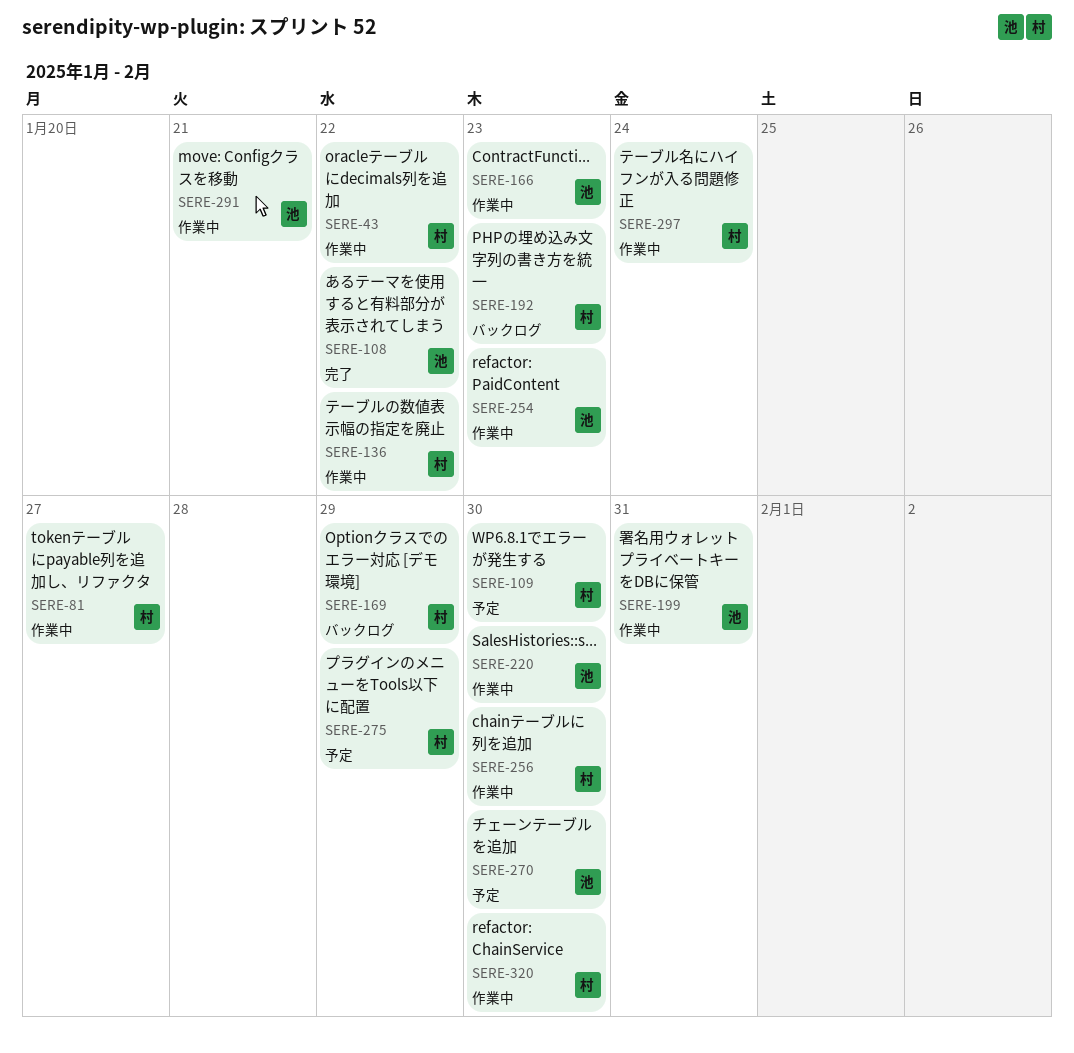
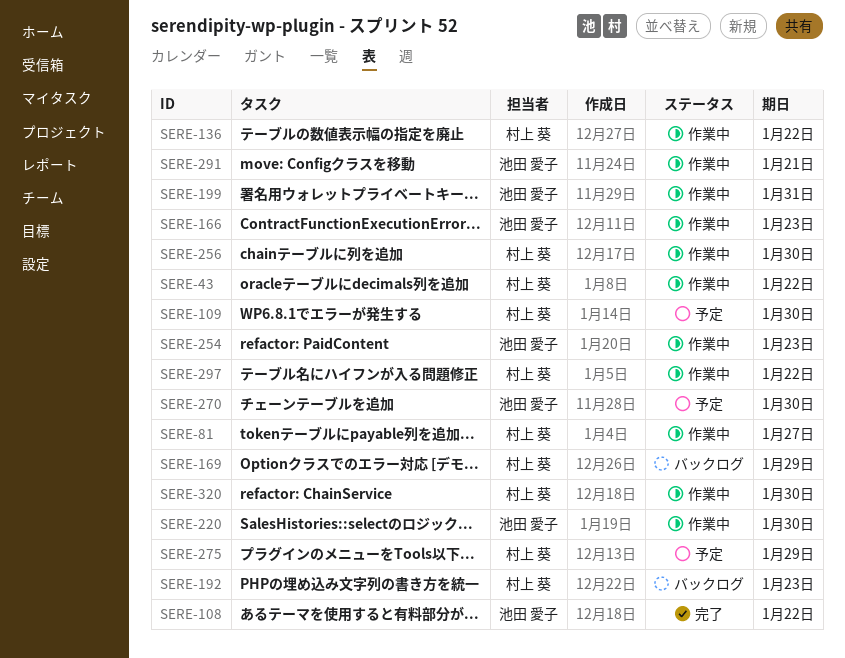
SERE-297, due: Jan 24 -> Jan 22

